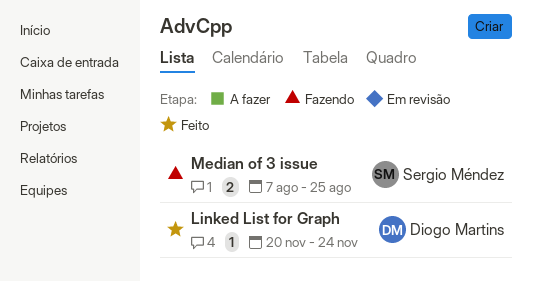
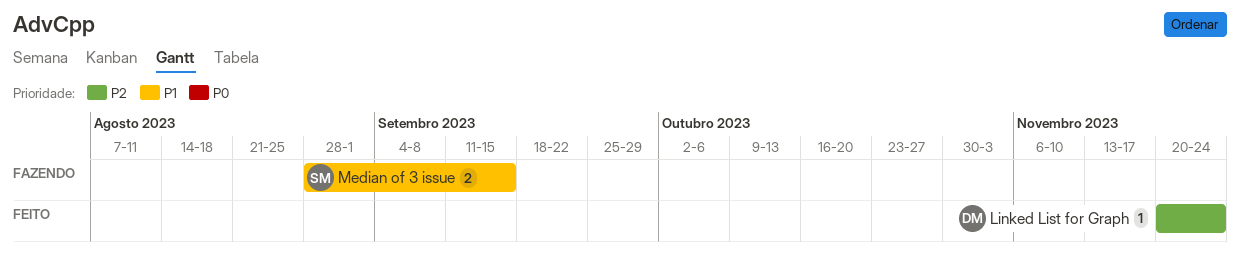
Median of 3 issue, start: Aug 7 -> Aug 28
Median of 3 issue, due: Aug 25 -> Sep 15

